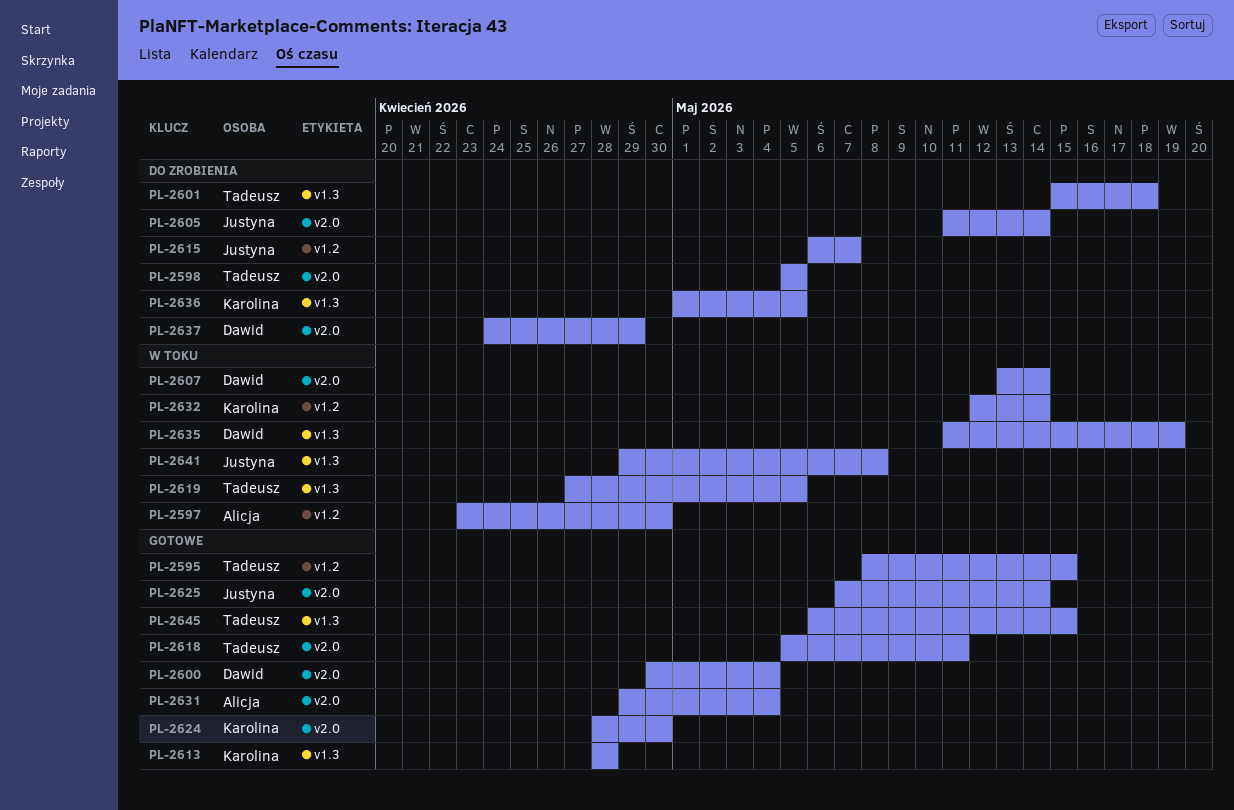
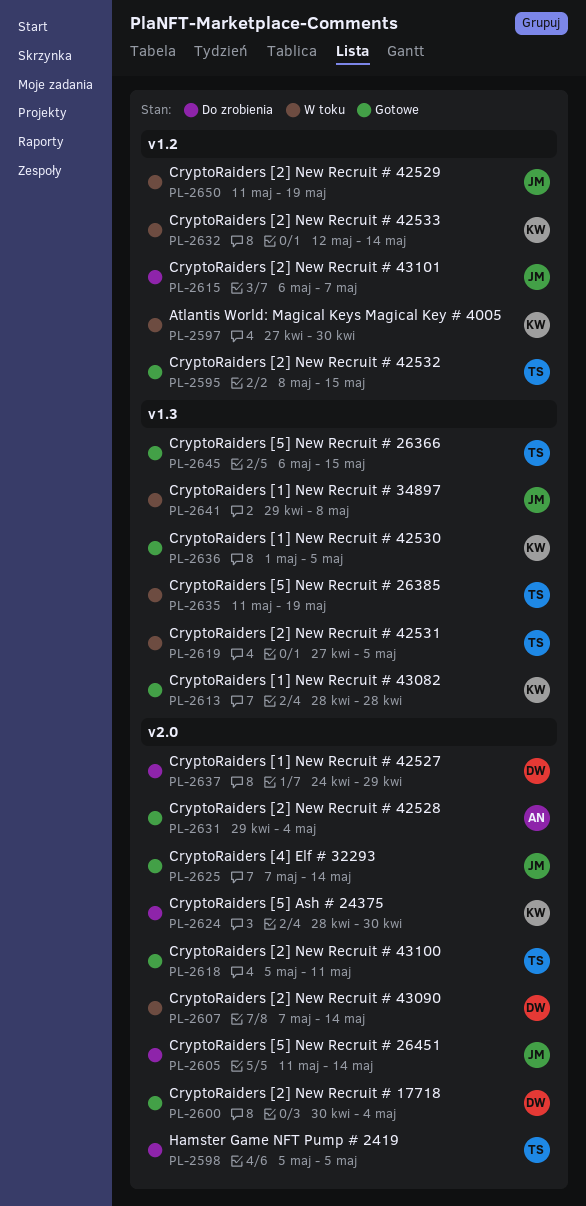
PL-2597, owner: Alicja -> Karolina
PL-2597, start: Apr 23 -> Apr 27
PL-2601: present -> none
PL-2607, start: May 13 -> May 7
PL-2624, status: Gotowe -> Do zrobienia
PL-2635, owner: Dawid -> Tadeusz
PL-2636, status: Do zrobienia -> Gotowe
PL-2650: none -> present

